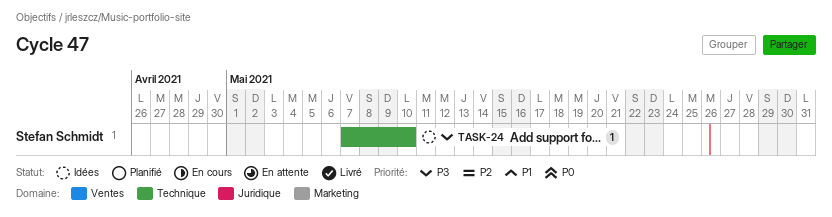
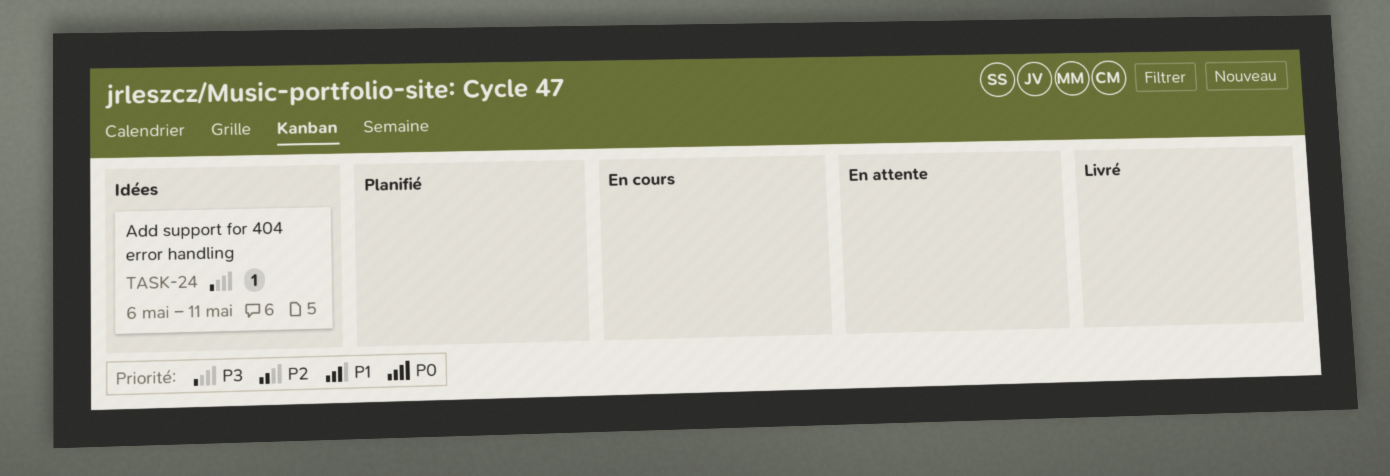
TASK-24, start: May 7 -> May 6
TASK-24, due: May 10 -> May 11

